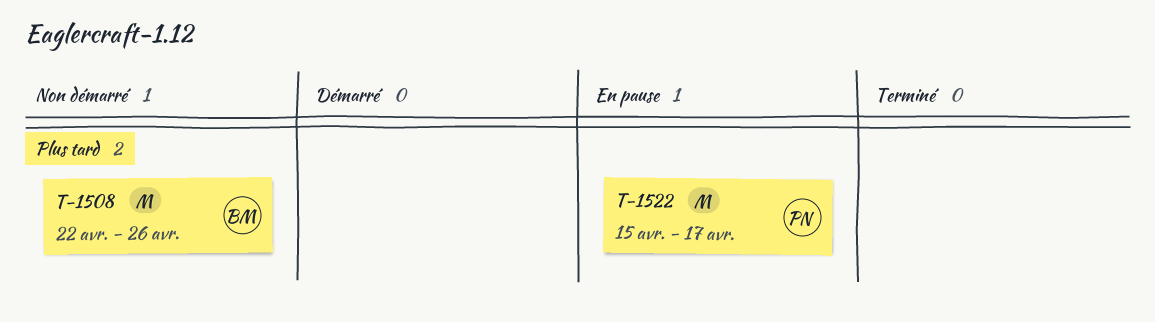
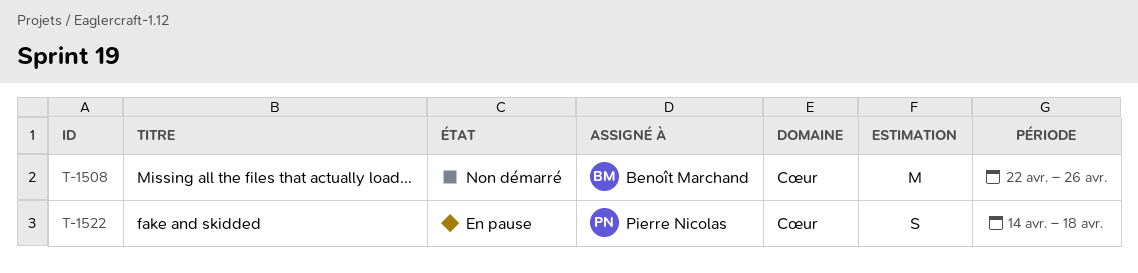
T-1522, estimate: M -> S
T-1522, start: Apr 15 -> Apr 14
T-1522, due: Apr 17 -> Apr 18

